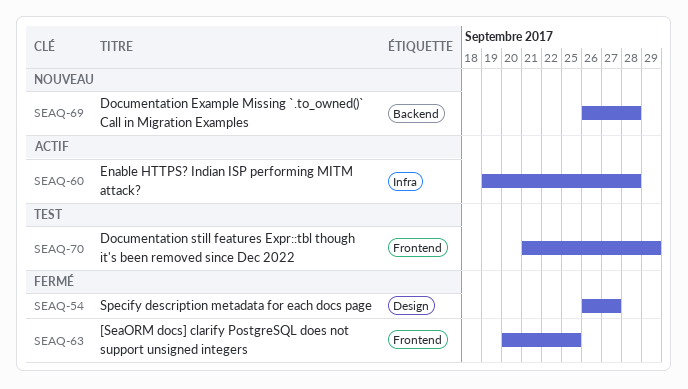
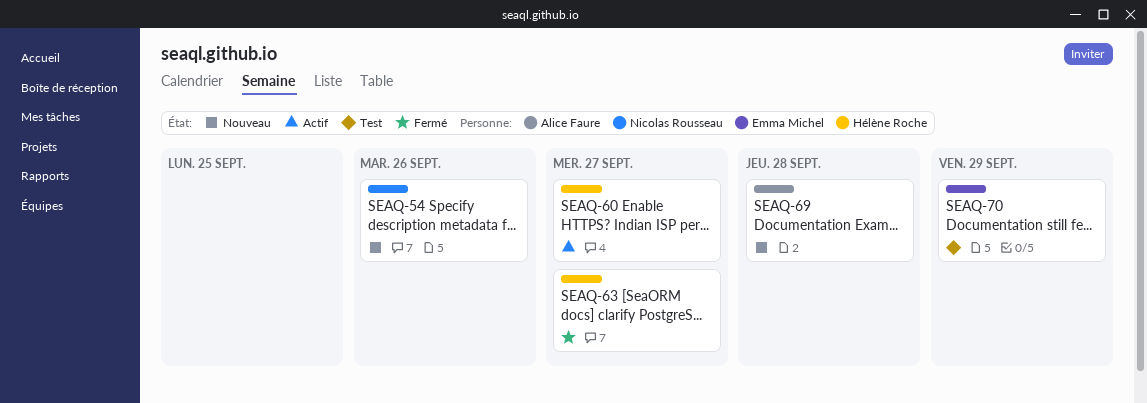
SEAQ-54, status: Fermé -> Nouveau
SEAQ-54, due: Sep 27 -> Sep 26
SEAQ-60, due: Sep 28 -> Sep 27
SEAQ-63, due: Sep 25 -> Sep 27

